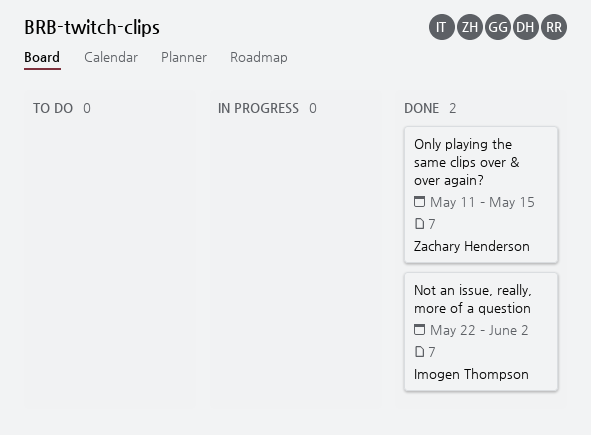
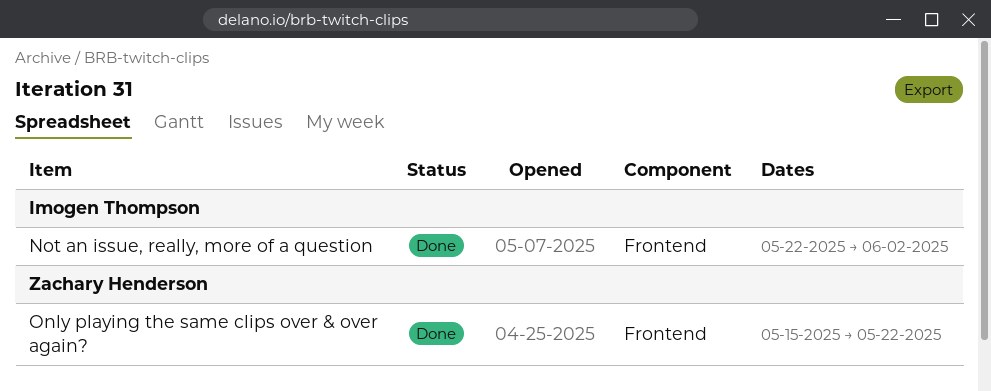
Only playing the same clips over & over again?, start: May 11 -> May 15
Only playing the same clips over & over again?, due: May 15 -> May 22

